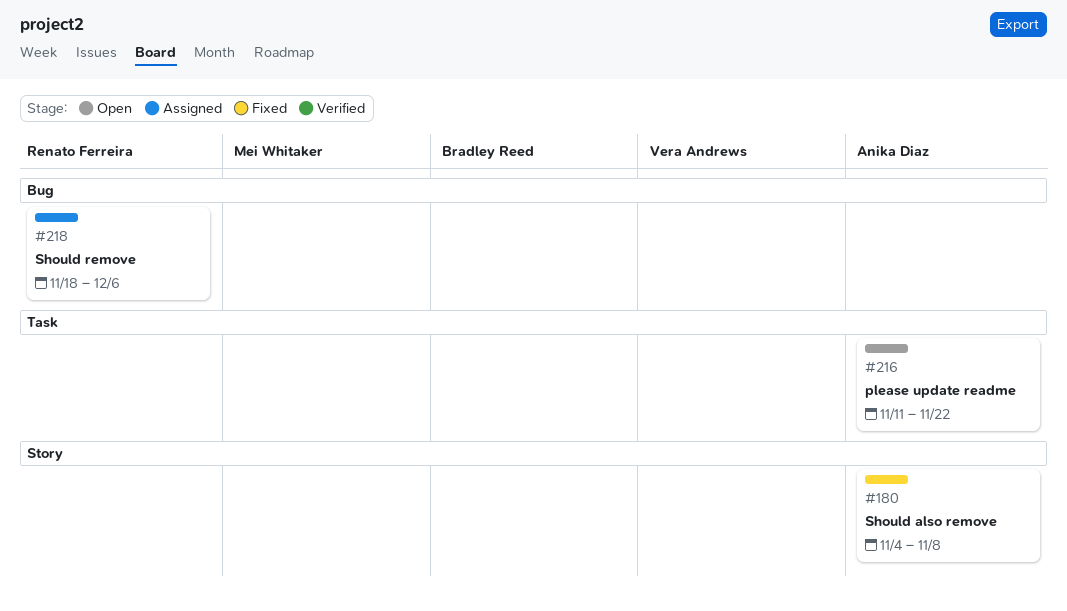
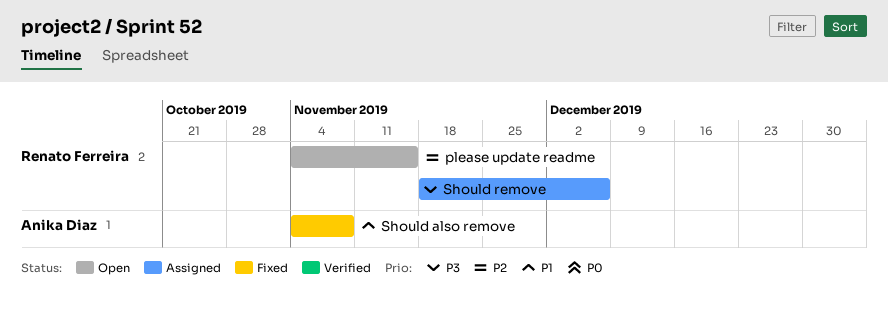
please update readme, owner: Anika Diaz -> Renato Ferreira
please update readme, start: Nov 11 -> Nov 4
please update readme, due: Nov 22 -> Nov 15

